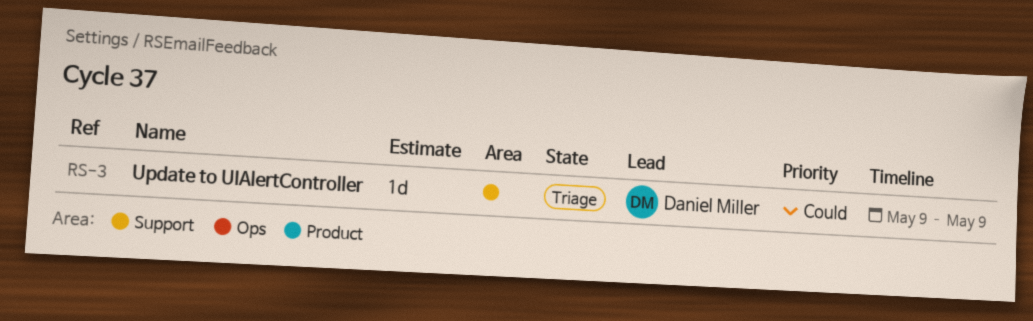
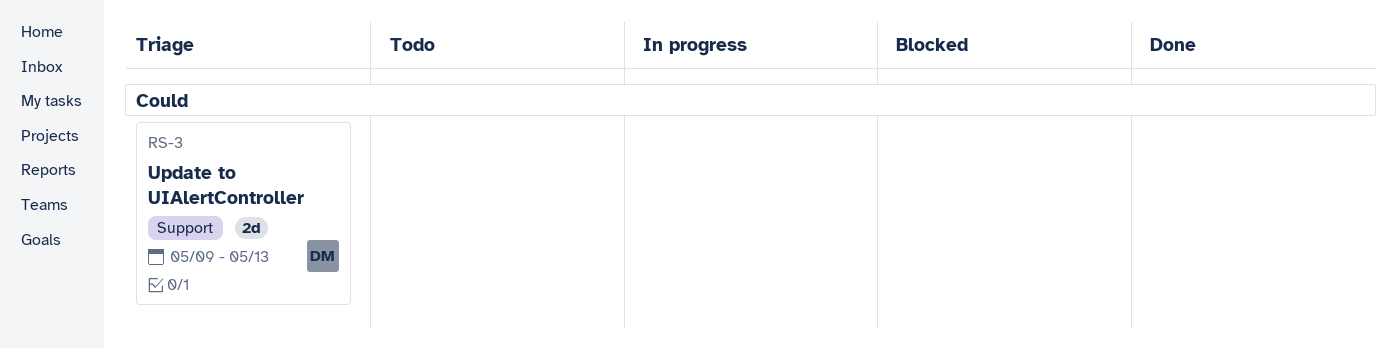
RS-3, estimate: 1d -> 2d
RS-3, due: May 9 -> May 13

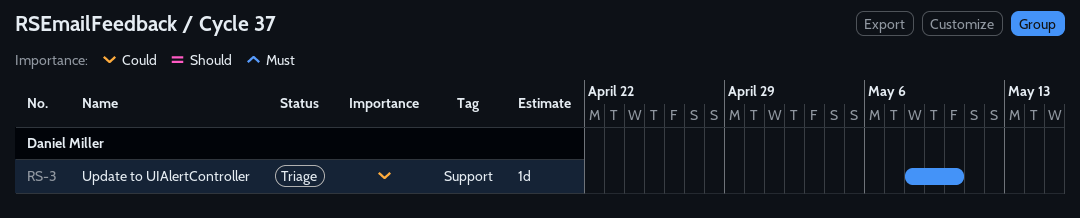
RS-3, estimate: 2d -> 1d
RS-3, start: May 9 -> May 8
RS-3, due: May 13 -> May 10

